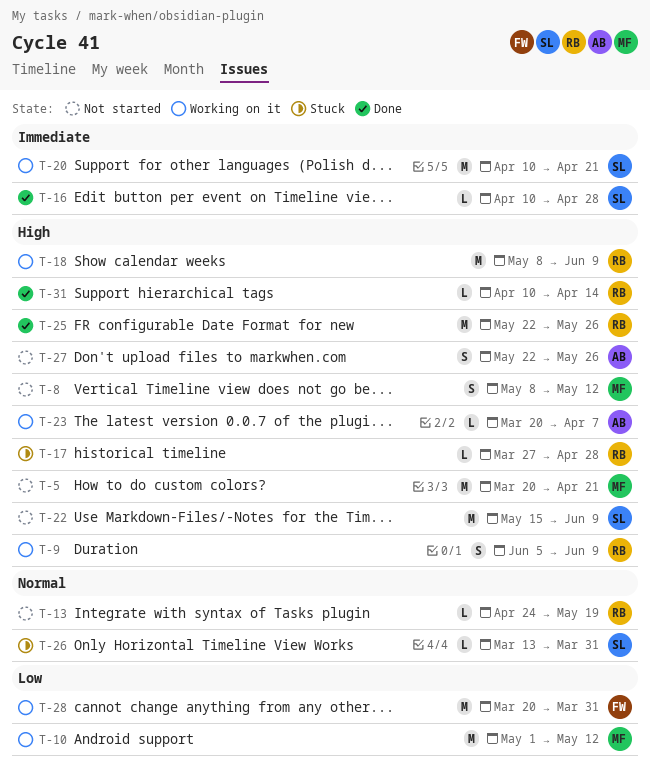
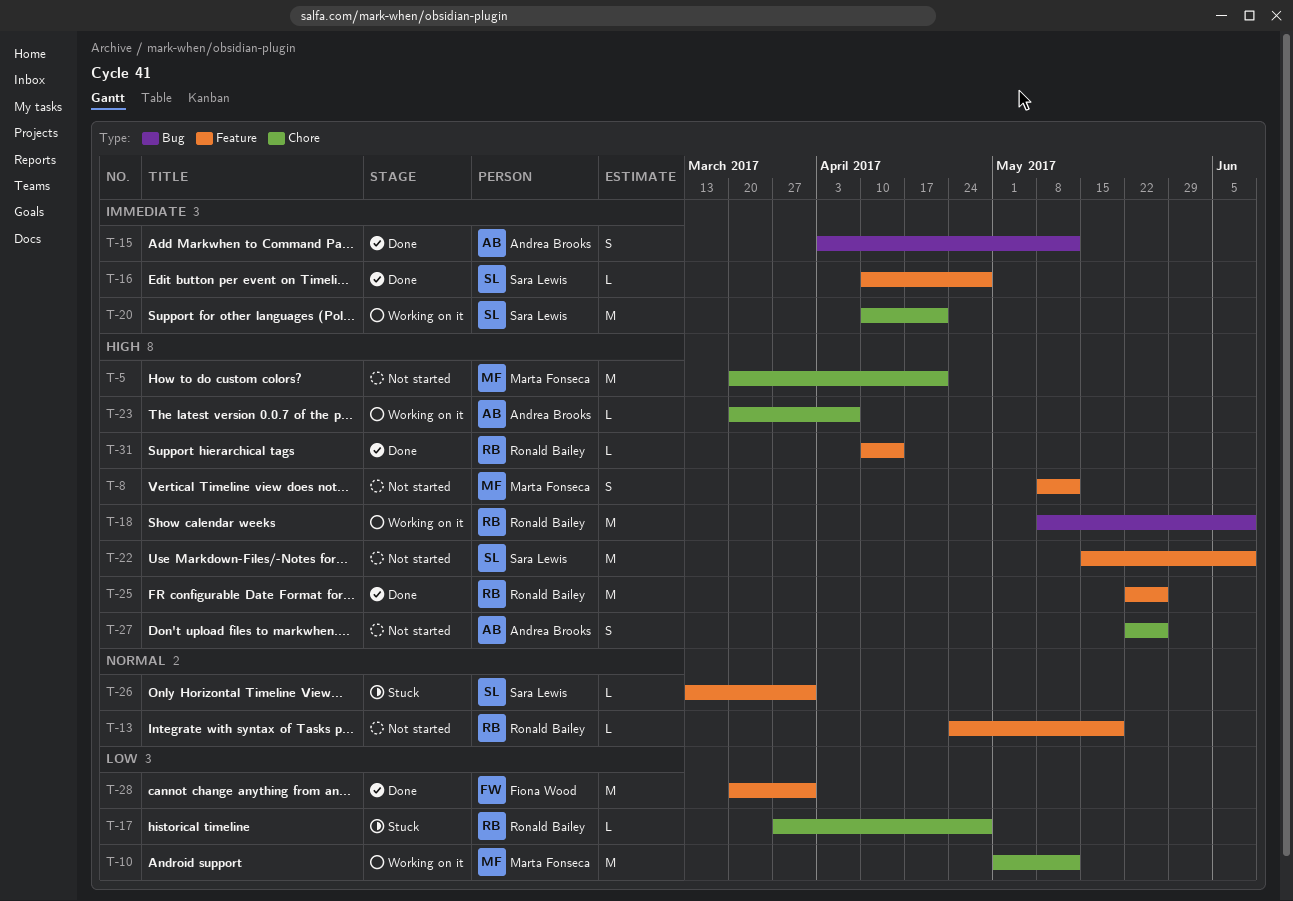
T-9: present -> none
T-15: none -> present
T-17, priority: High -> Low
T-28, status: Working on it -> Done

